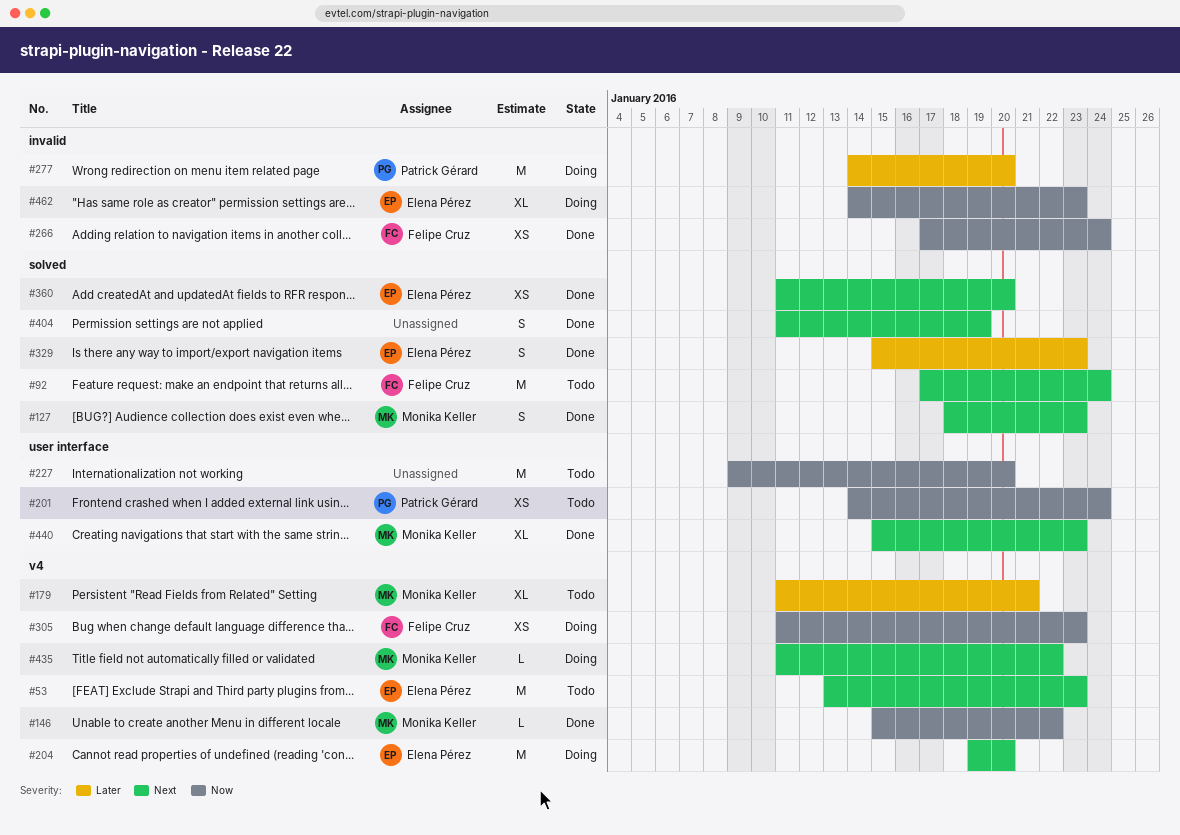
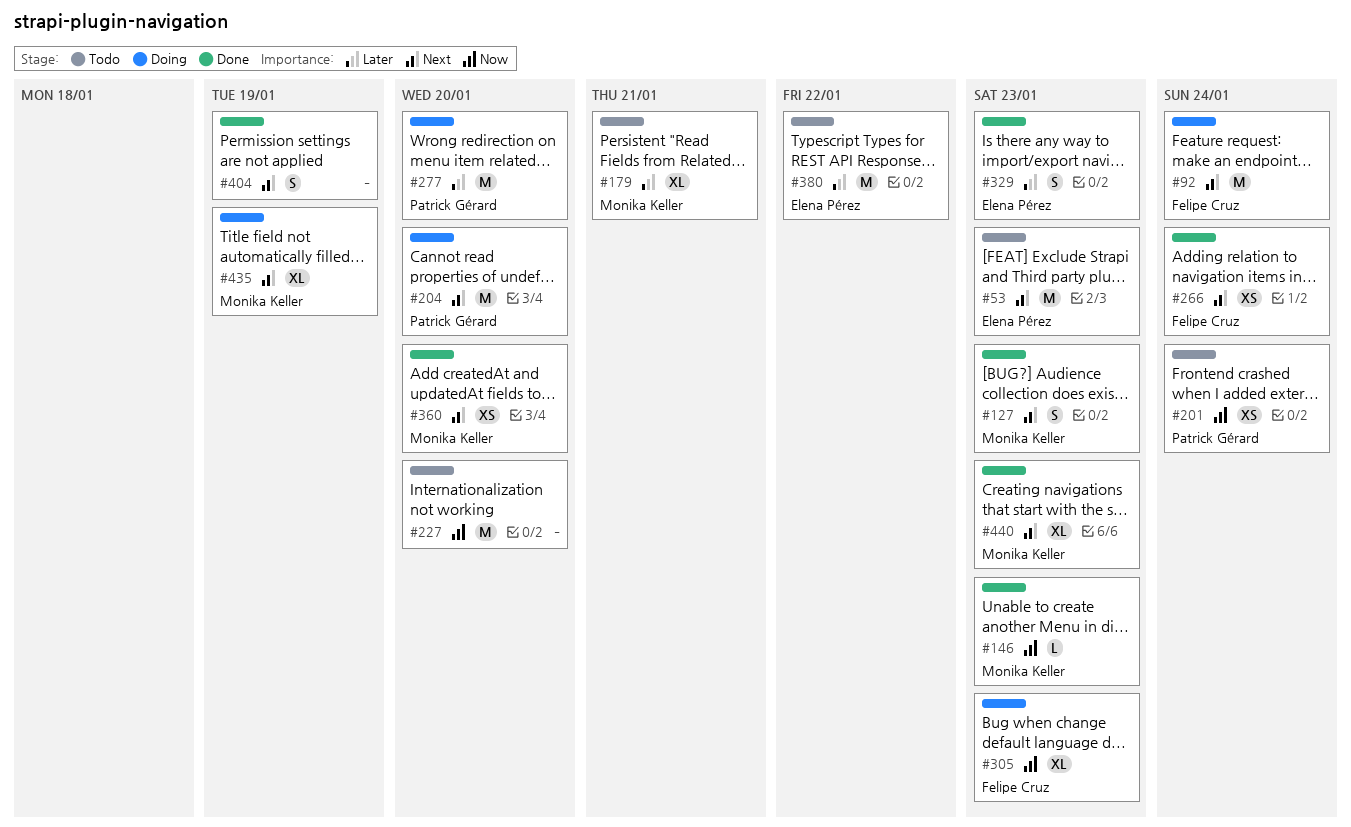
#92, status: Todo -> Doing
#146, due: Jan 22 -> Jan 23
#204, owner: Elena Pérez -> Patrick Gérard
#266, priority: Now -> Next
#305, estimate: XS -> XL
#360, owner: Elena Pérez -> Monika Keller
#380: none -> present
#435, estimate: L -> XL
#435, due: Jan 22 -> Jan 19
#462: present -> none

